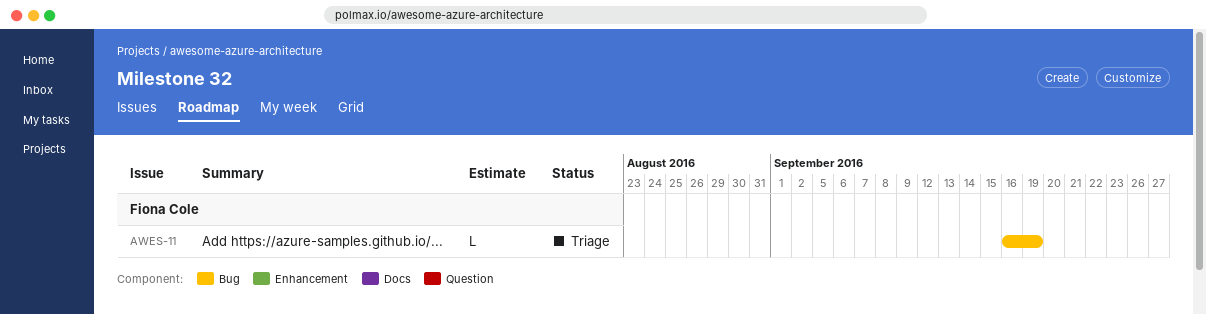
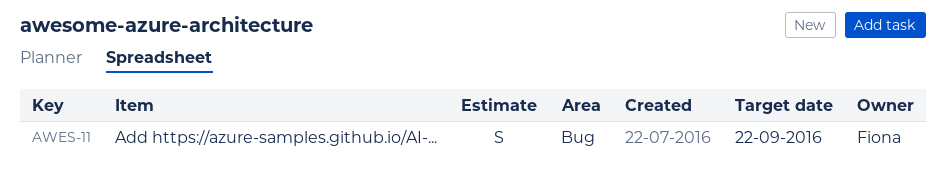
AWES-11, estimate: L -> S
AWES-11, due: Sep 19 -> Sep 22

